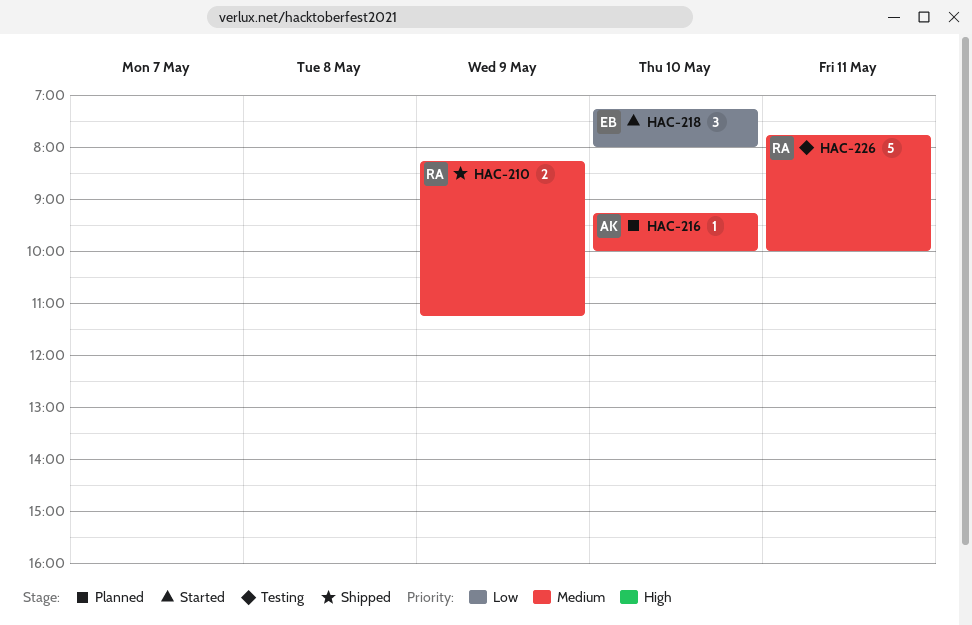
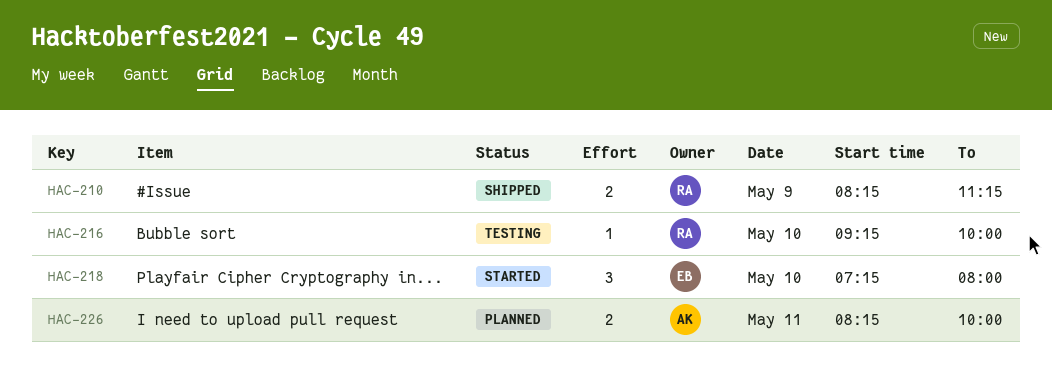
HAC-216, status: Planned -> Testing
HAC-216, owner: AK -> RA
HAC-226, status: Testing -> Planned
HAC-226, owner: RA -> AK
HAC-226, estimate: 5 -> 2
HAC-226, begins: 07:45 -> 08:15

